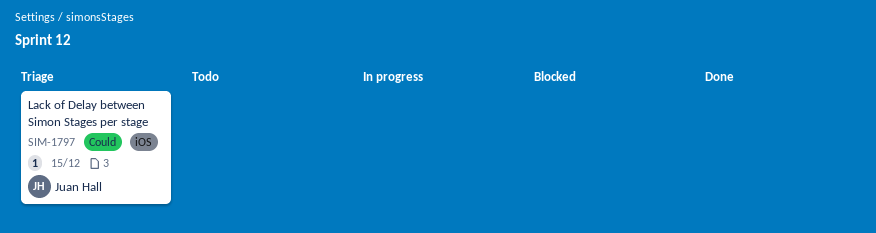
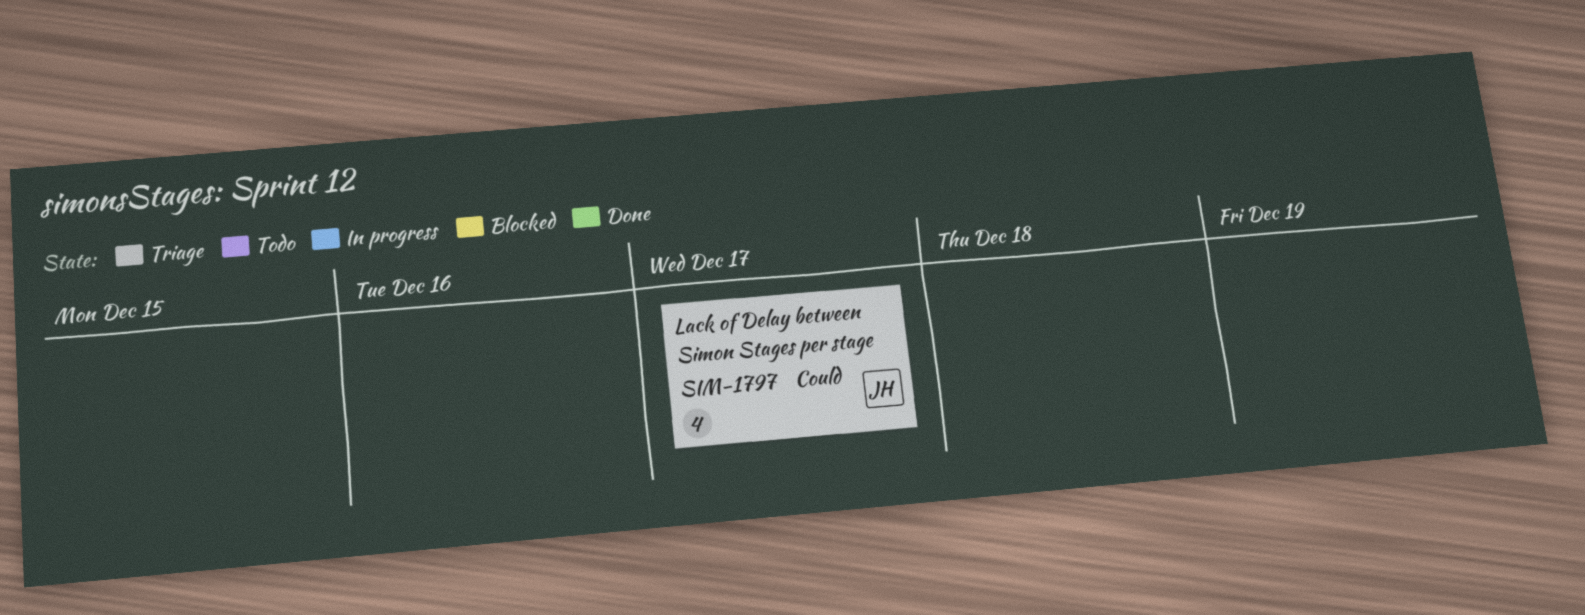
SIM-1797, estimate: 1 -> 4
SIM-1797, due: Dec 15 -> Dec 17

